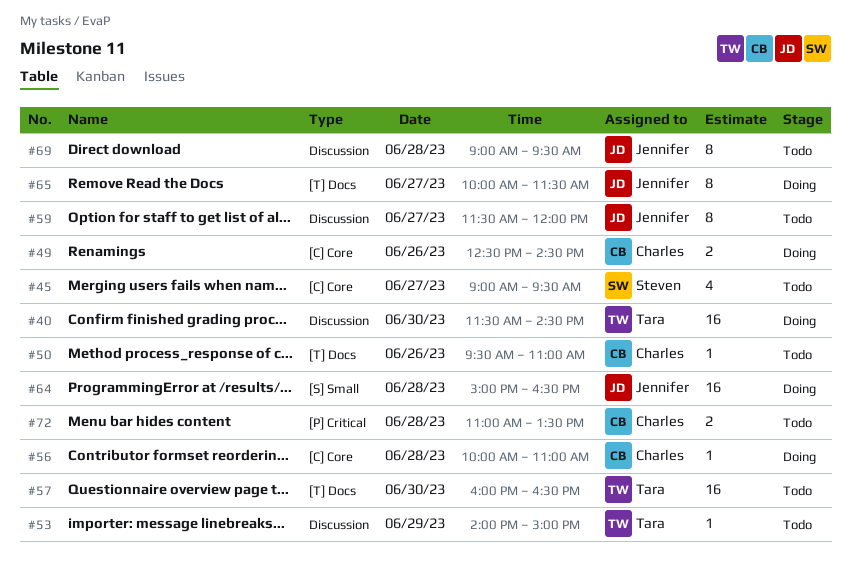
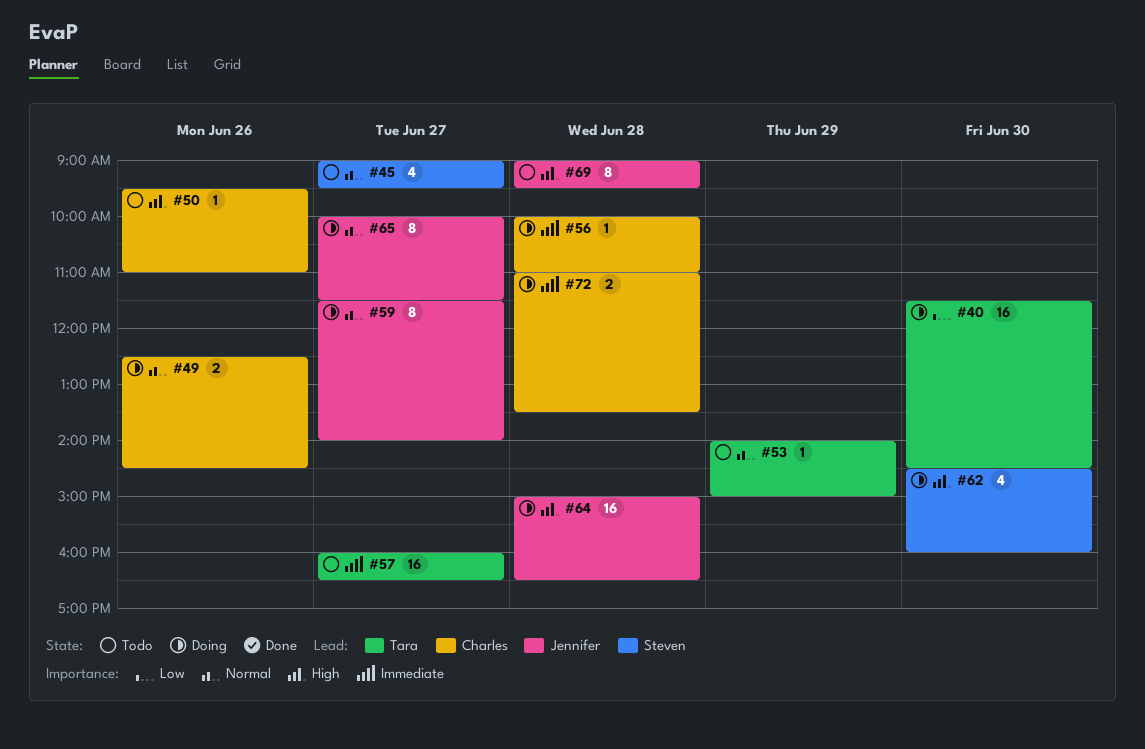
#57, day: Jun 30 -> Jun 27
#59, status: Todo -> Doing
#59, ends: 12:00 -> 14:00
#62: none -> present
#72, status: Todo -> Doing

